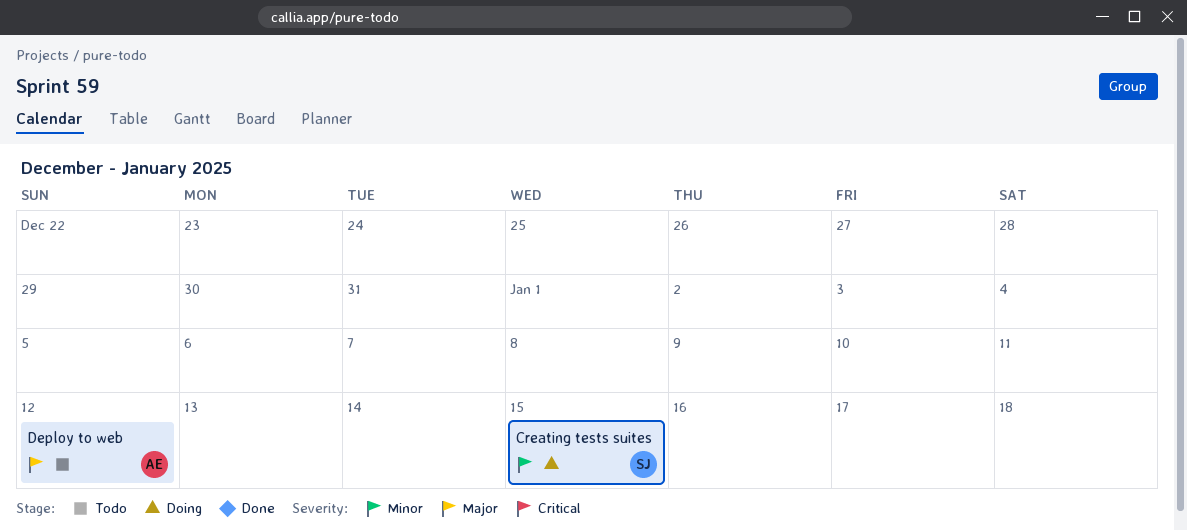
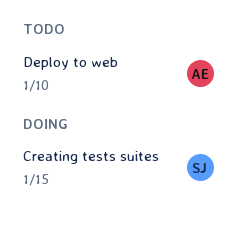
Deploy to web, due: Jan 12 -> Jan 10

